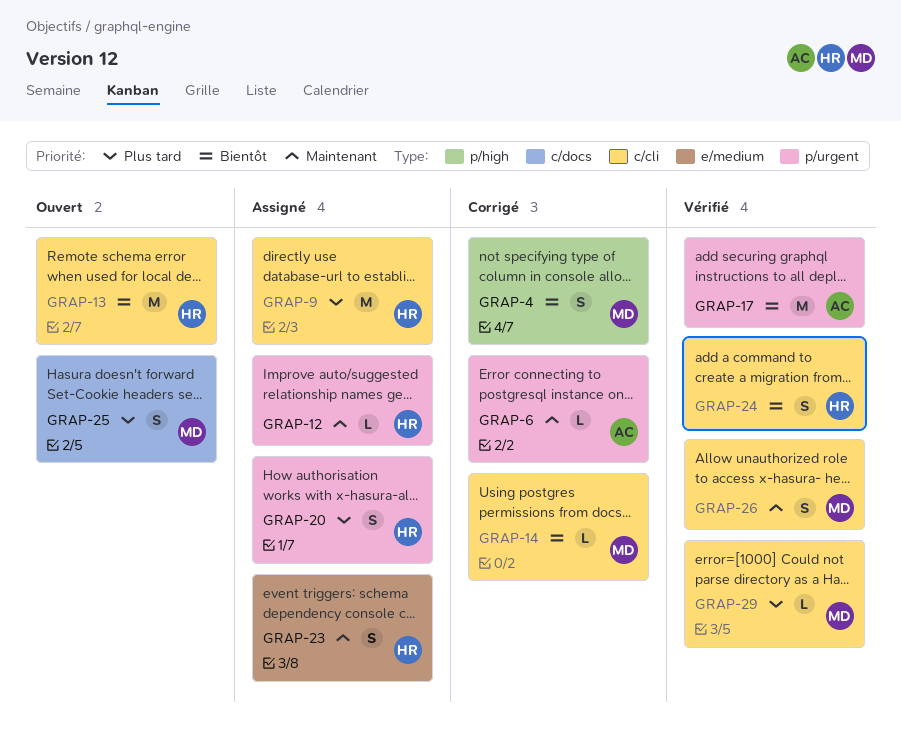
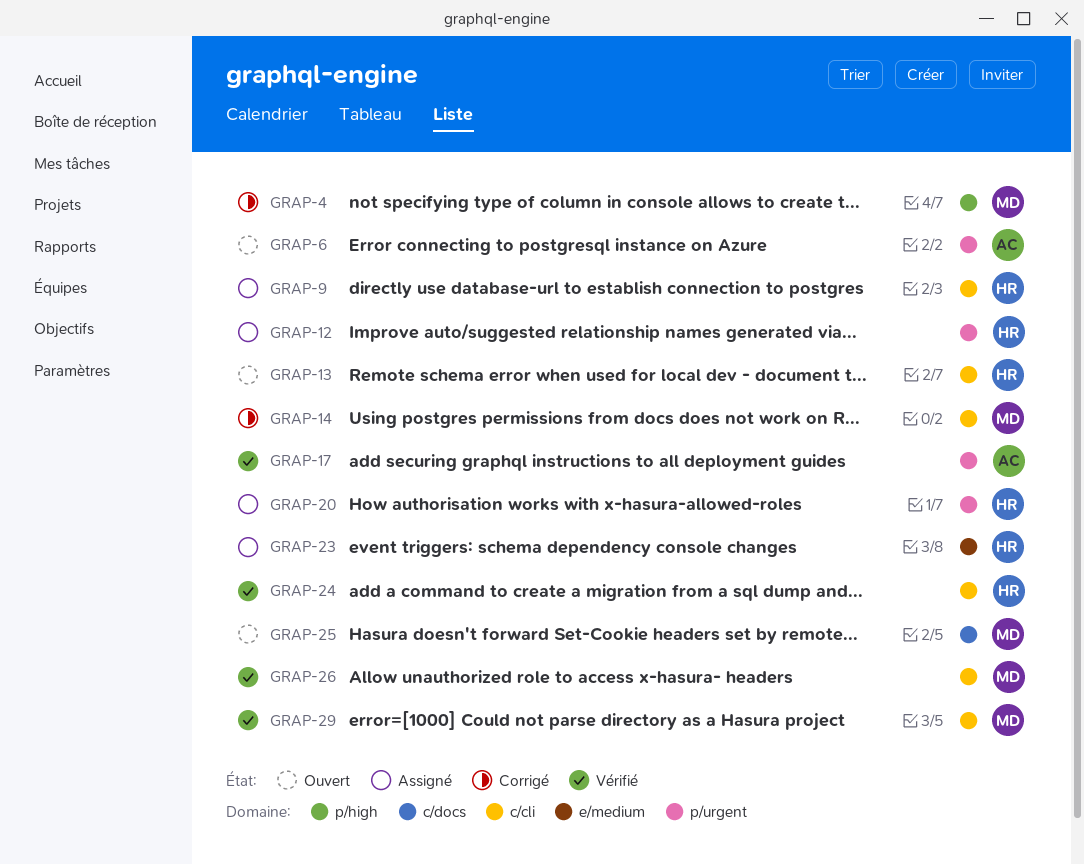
GRAP-6, status: Corrigé -> Ouvert

